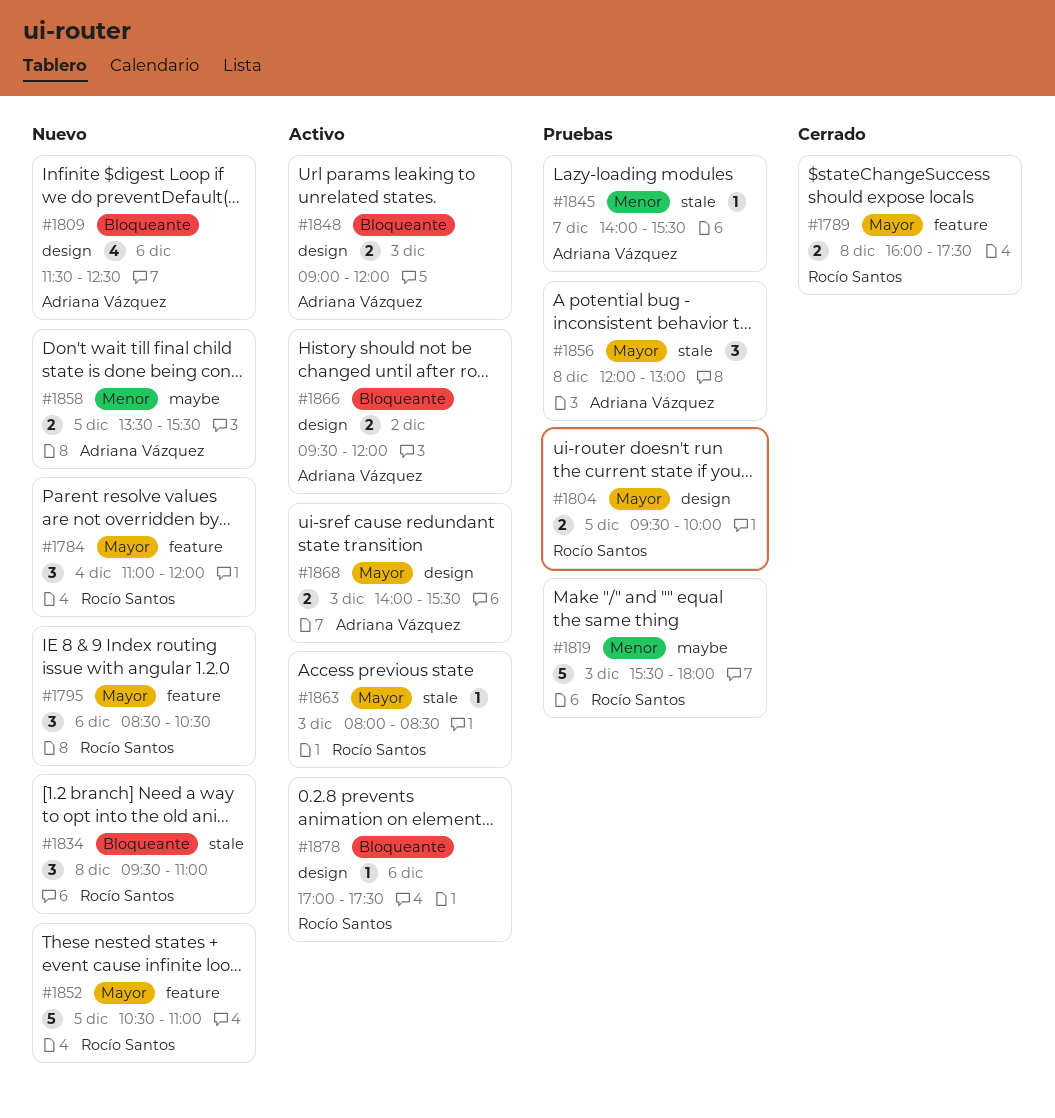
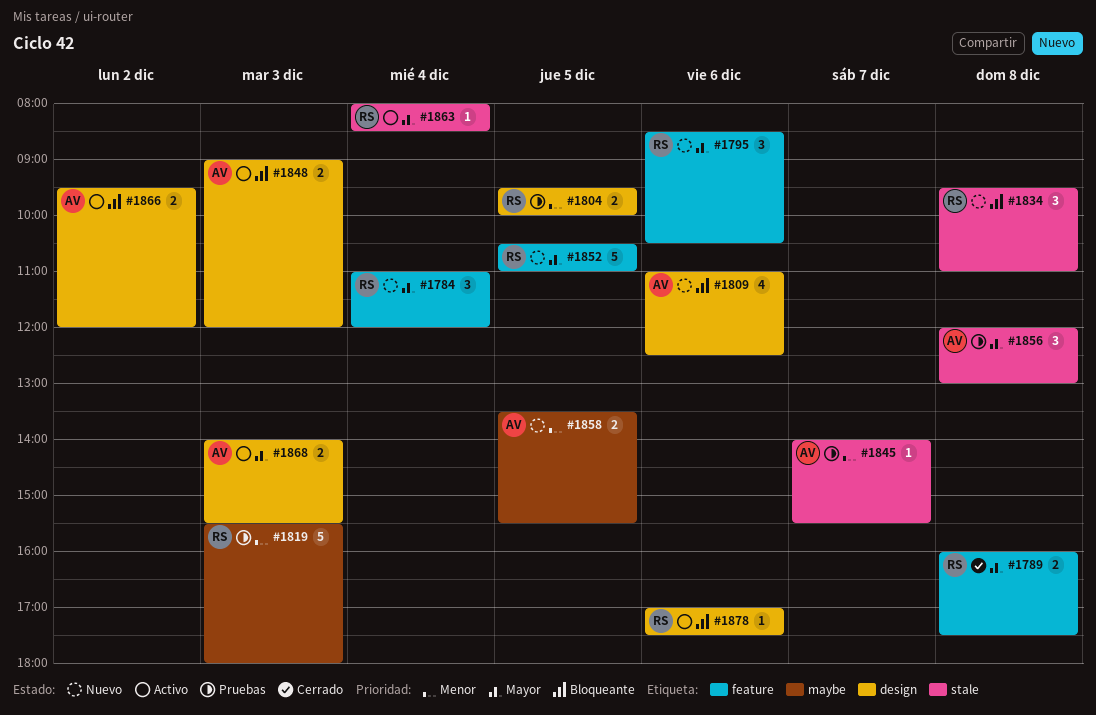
#1804, priority: Mayor -> Menor
#1809, begins: 11:30 -> 11:00
#1863, day: Dec 3 -> Dec 4

